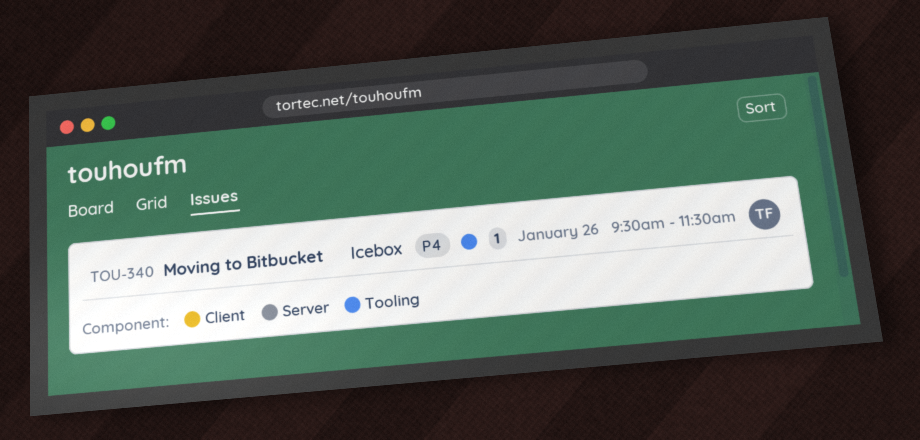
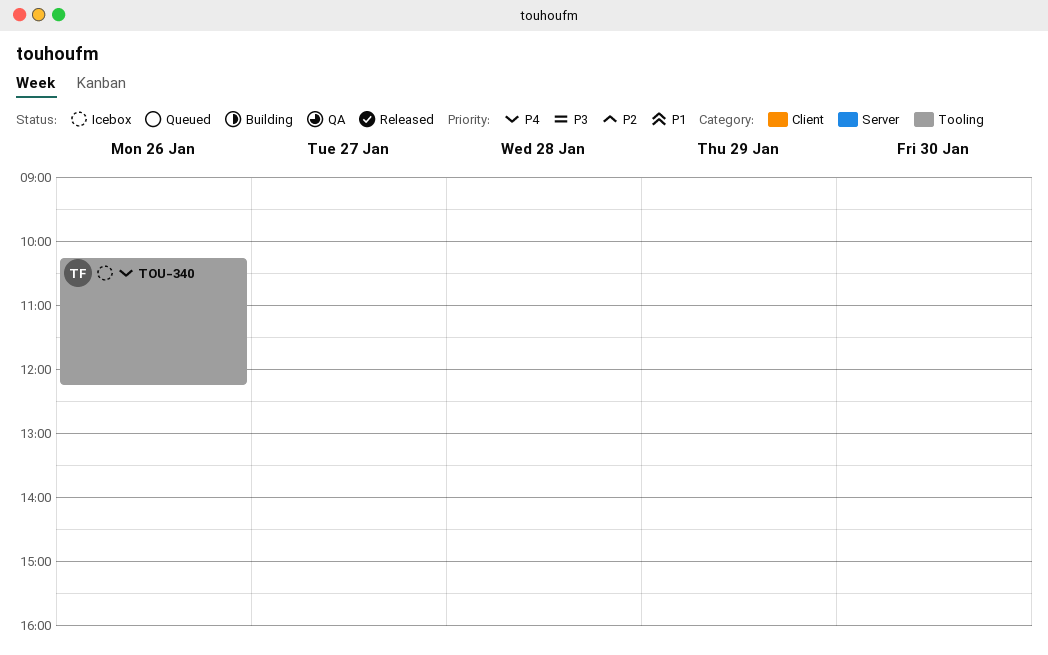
TOU-340, begins: 09:30 -> 10:15
TOU-340, ends: 11:30 -> 12:15

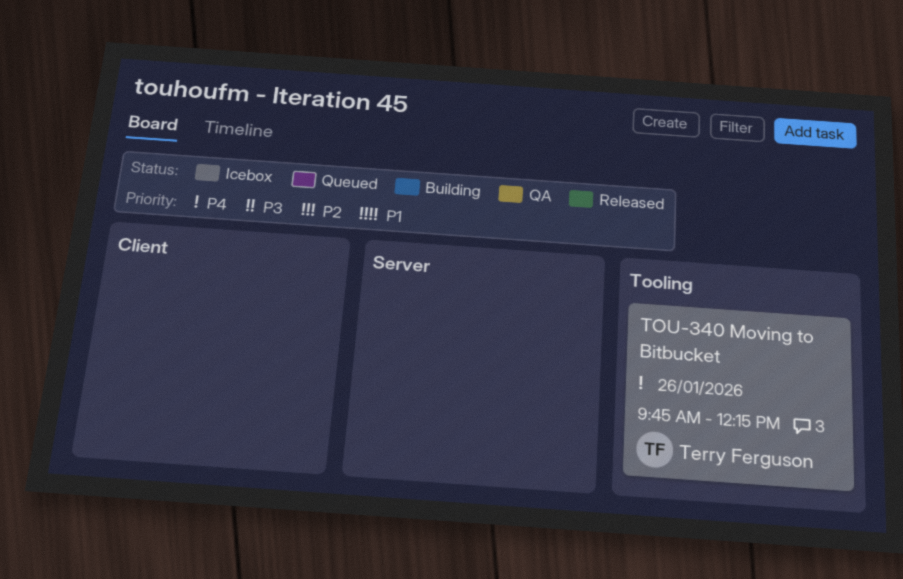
TOU-340, begins: 10:15 -> 09:45

